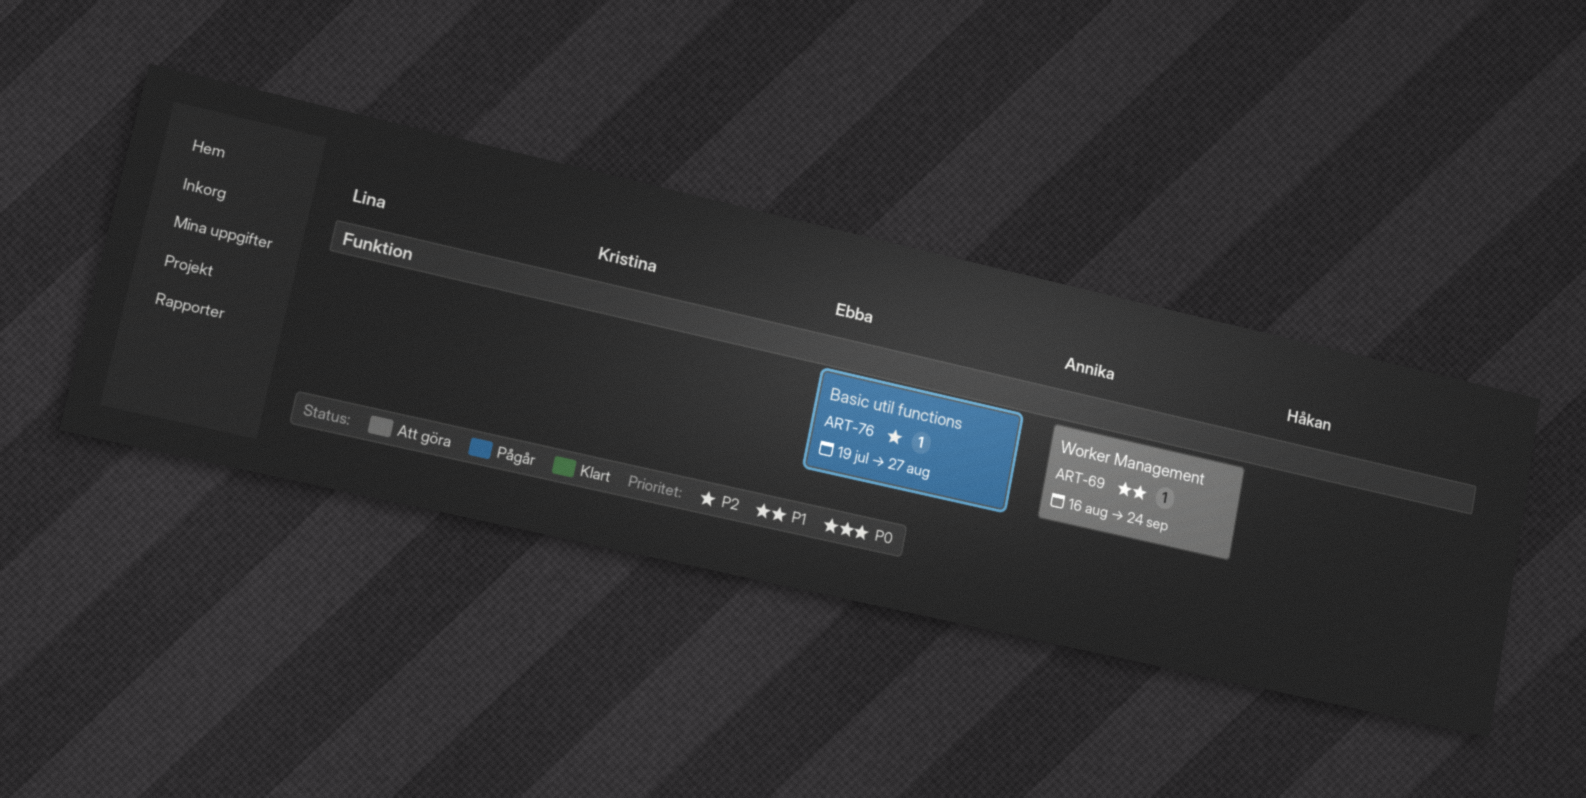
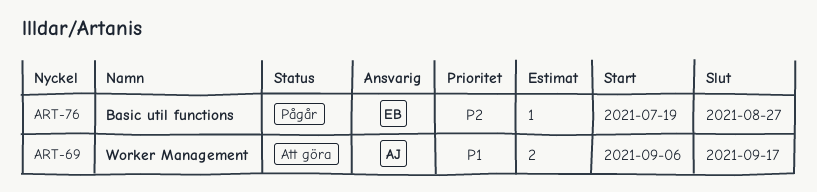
ART-69, estimate: 1 -> 2
ART-69, start: Aug 16 -> Sep 6
ART-69, due: Sep 24 -> Sep 17

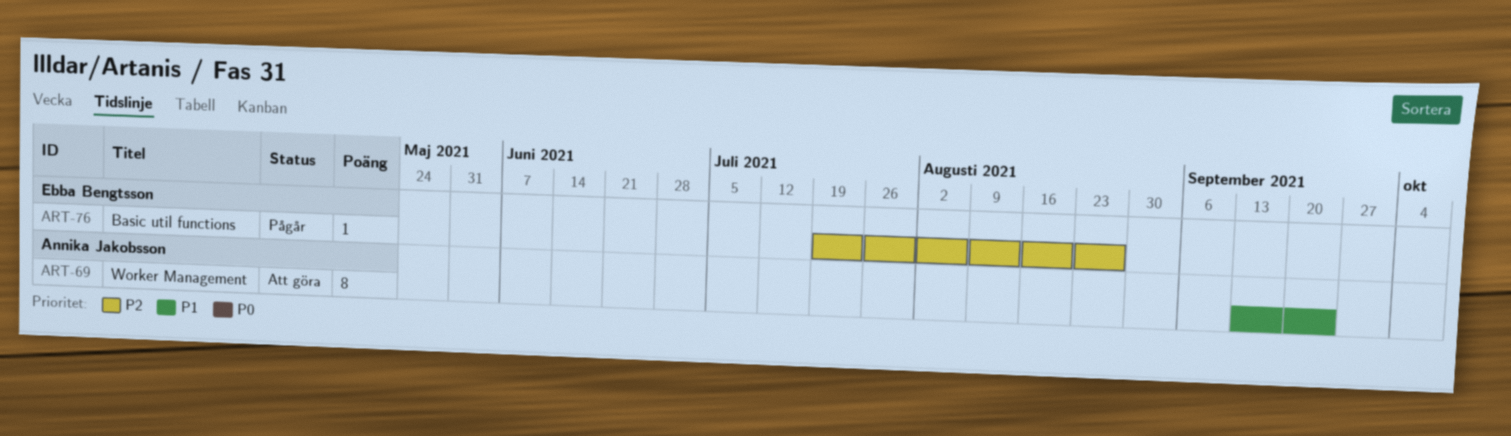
ART-69, estimate: 2 -> 8
ART-69, start: Sep 6 -> Sep 13
ART-69, due: Sep 17 -> Sep 24

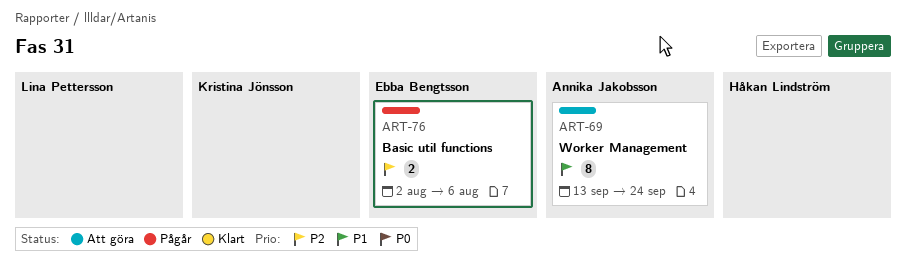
ART-76, estimate: 1 -> 2
ART-76, start: Jul 19 -> Aug 2
ART-76, due: Aug 27 -> Aug 6

